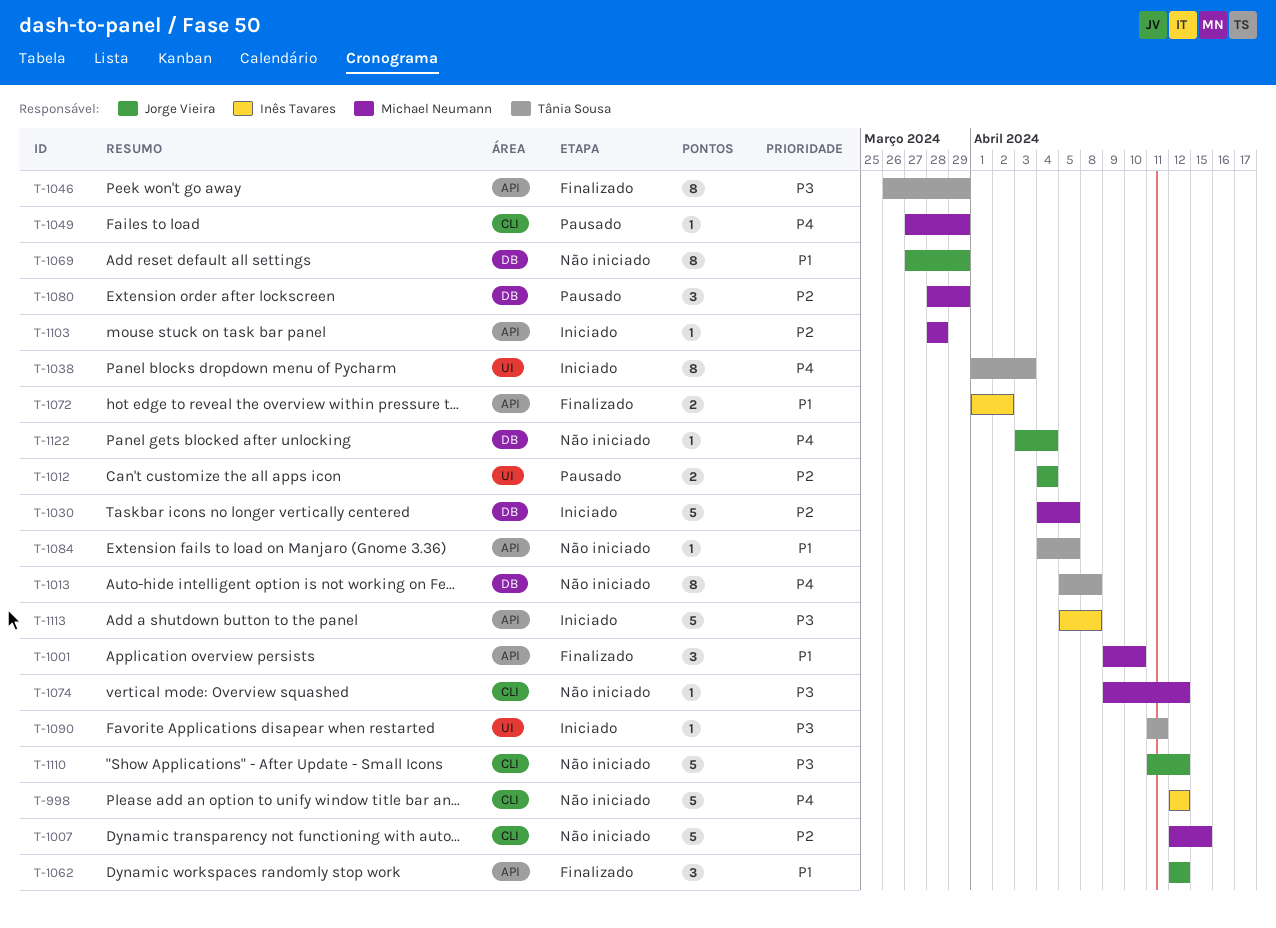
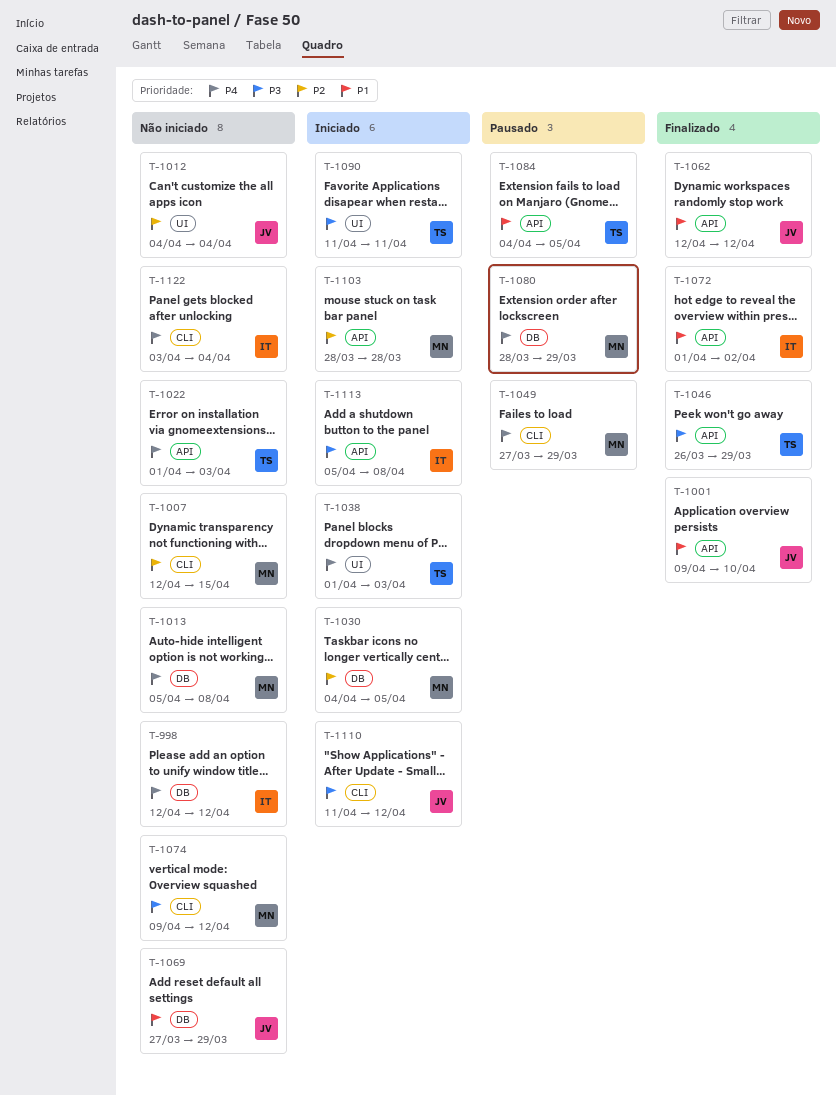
T-998, label: CLI -> DB
T-1001, owner: Michael Neumann -> Jorge Vieira
T-1012, status: Pausado -> Não iniciado
T-1013, owner: Tânia Sousa -> Michael Neumann
T-1022: none -> present
T-1080, priority: P2 -> P4
T-1084, status: Não iniciado -> Pausado
T-1110, status: Não iniciado -> Iniciado
T-1122, owner: Jorge Vieira -> Inês Tavares
T-1122, label: DB -> CLI

